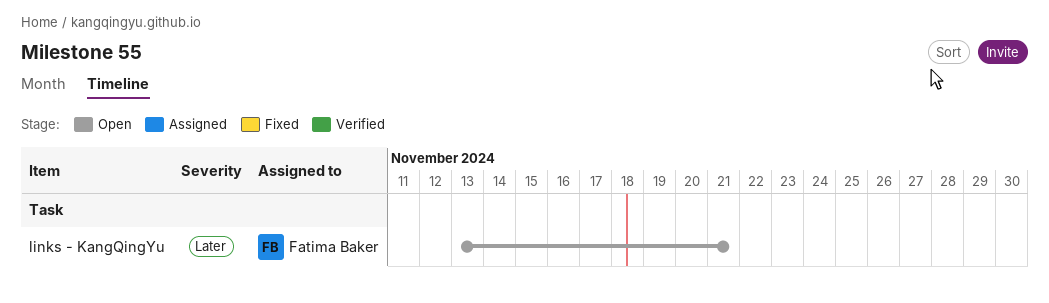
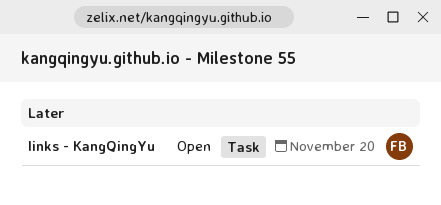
links - KangQingYu, due: Nov 21 -> Nov 20

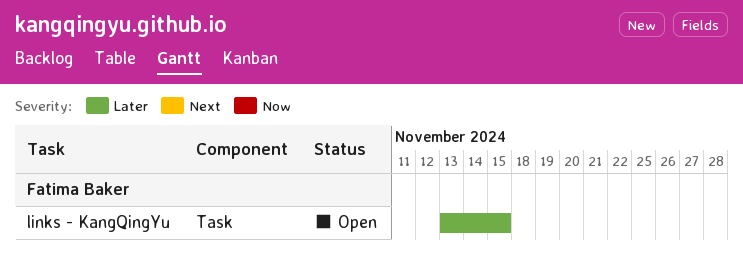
links - KangQingYu, due: Nov 20 -> Nov 15

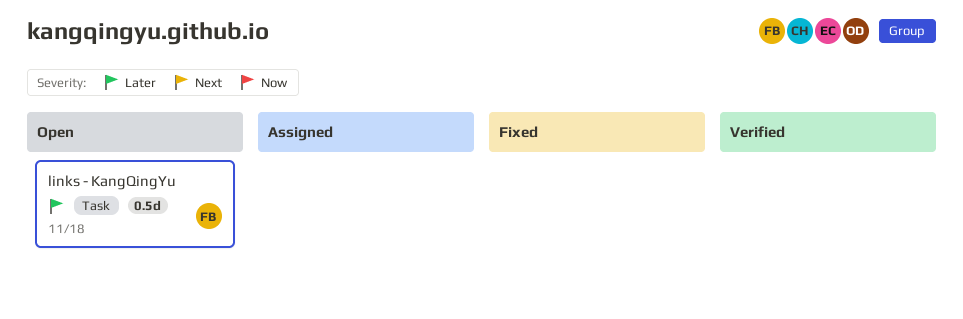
links - KangQingYu, due: Nov 15 -> Nov 18

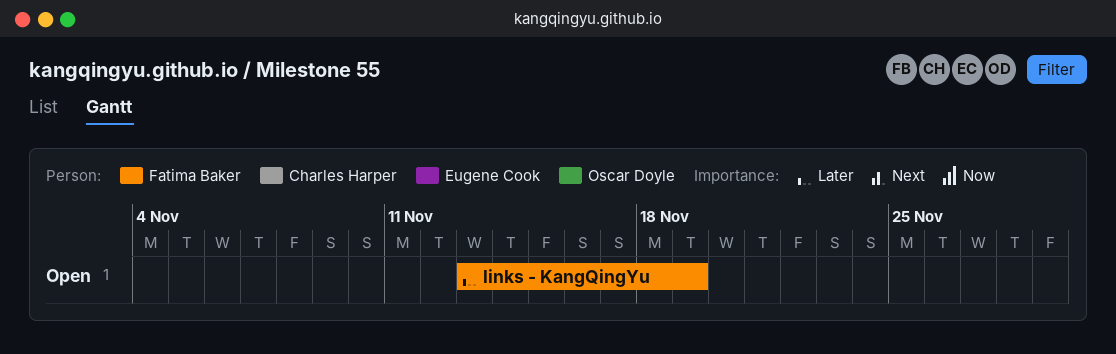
links - KangQingYu, due: Nov 18 -> Nov 19

